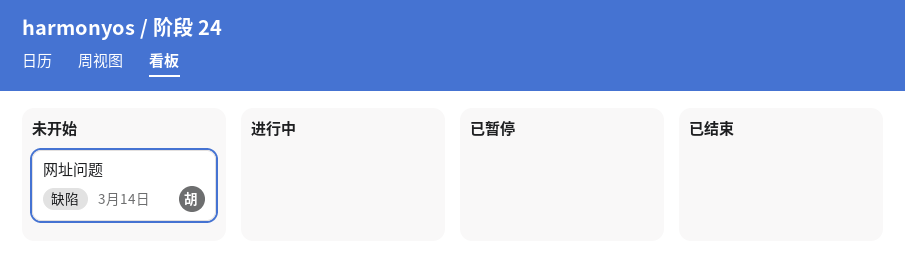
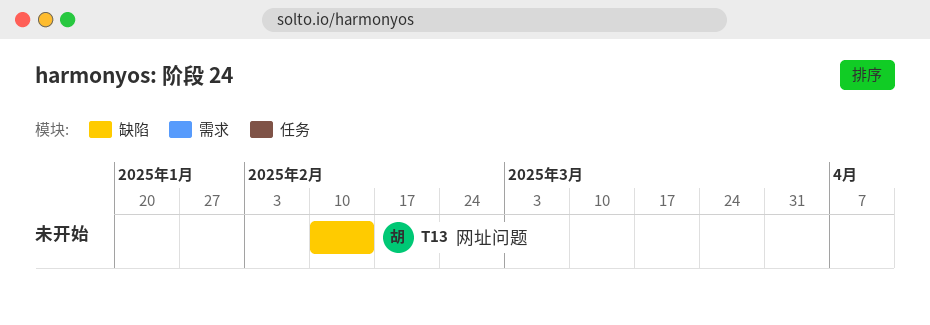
网址问题, due: Mar 14 -> Feb 14

